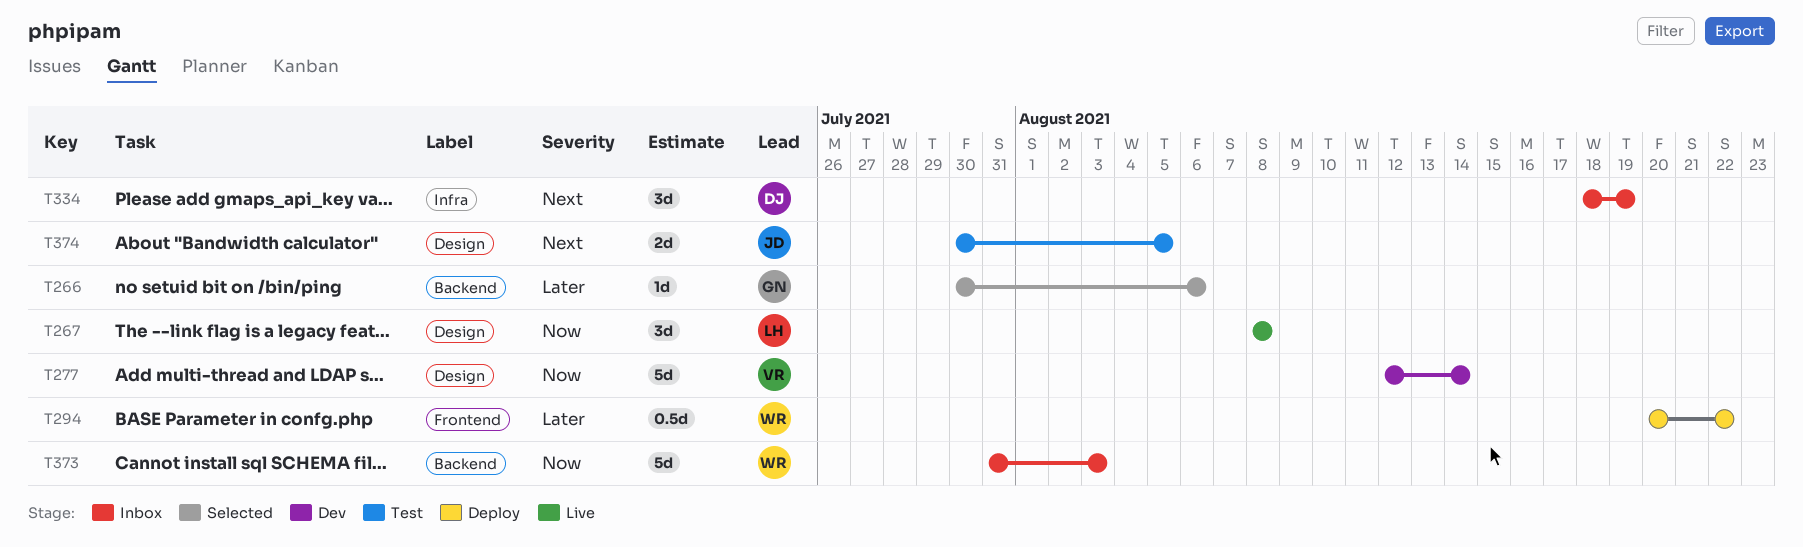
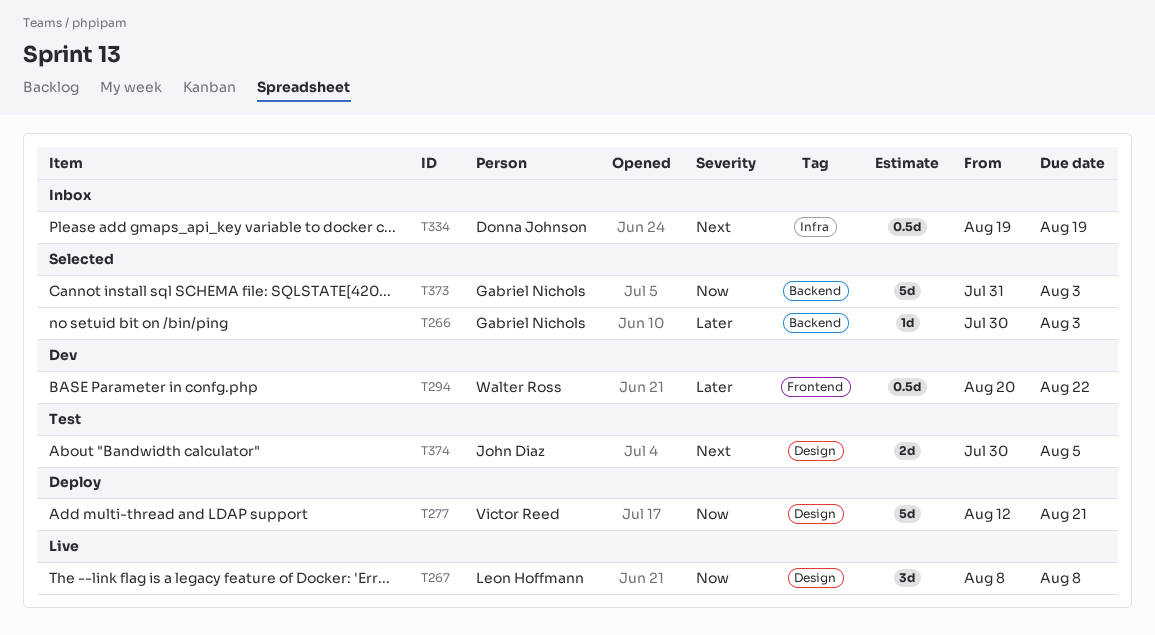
T266, due: Aug 6 -> Aug 3
T277, status: Dev -> Deploy
T277, due: Aug 14 -> Aug 21
T294, status: Deploy -> Dev
T334, estimate: 3d -> 0.5d
T334, start: Aug 18 -> Aug 19
T373, status: Inbox -> Selected
T373, owner: Walter Ross -> Gabriel Nichols

